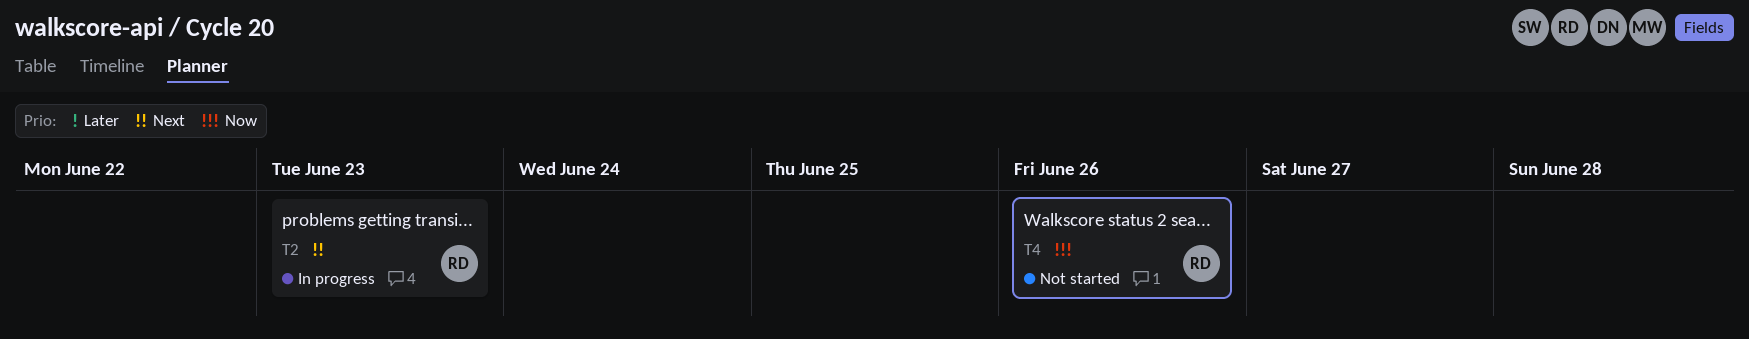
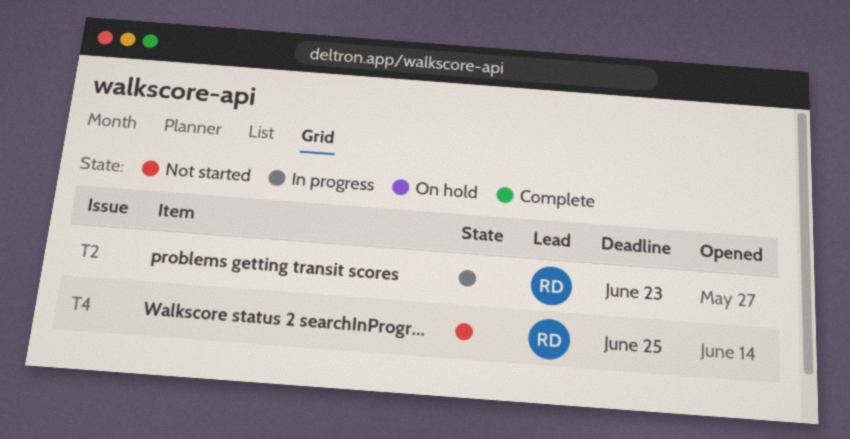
T4, due: Jun 26 -> Jun 25

